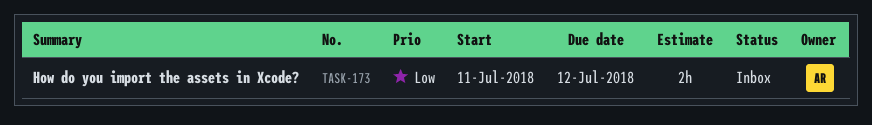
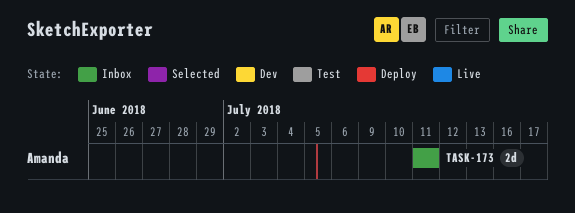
TASK-173, estimate: 2h -> 2d
TASK-173, due: Jul 12 -> Jul 11

